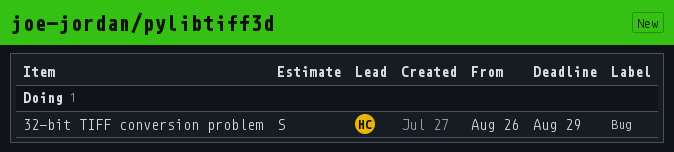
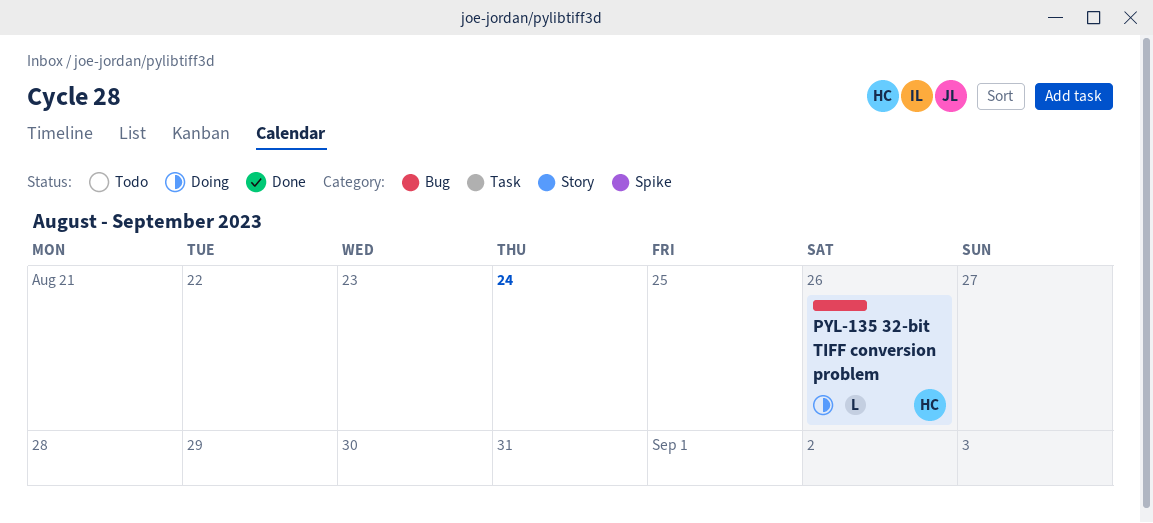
32-bit TIFF conversion problem, estimate: S -> L
32-bit TIFF conversion problem, due: Aug 29 -> Aug 26

